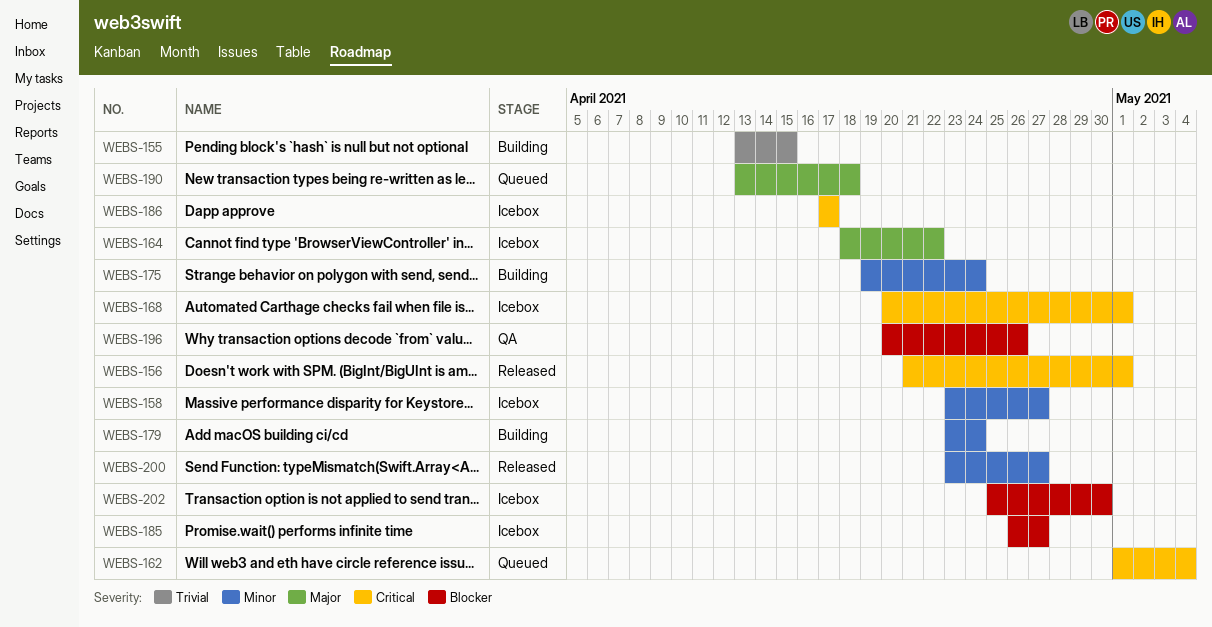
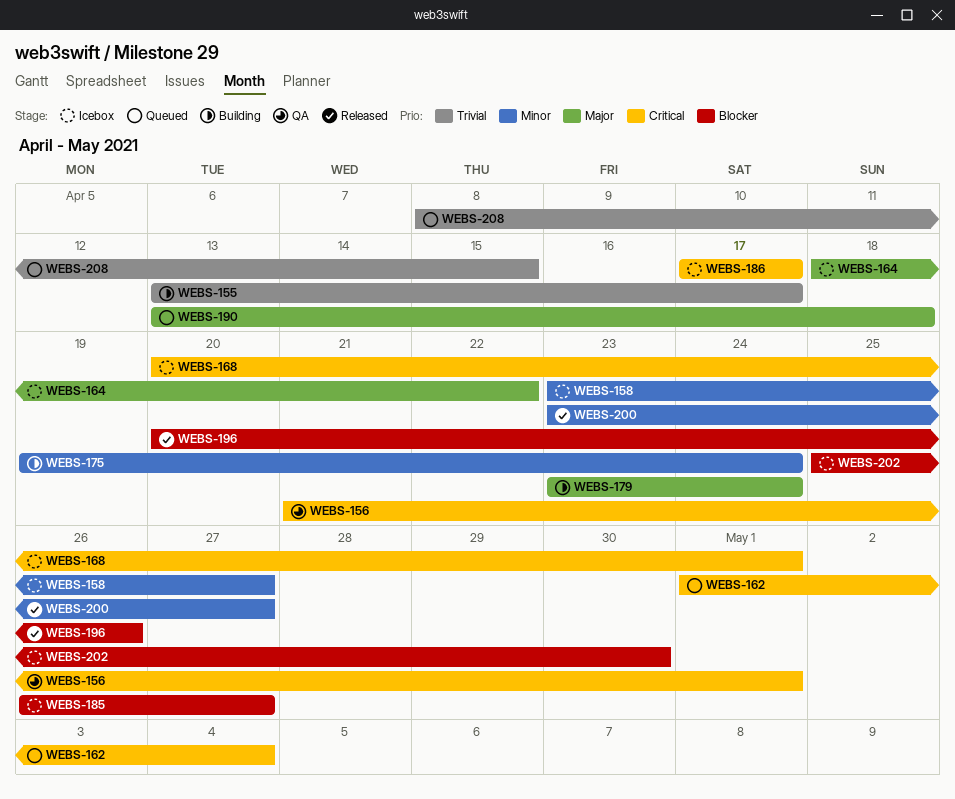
WEBS-155, due: Apr 15 -> Apr 17
WEBS-156, status: Released -> QA
WEBS-179, priority: Minor -> Major
WEBS-196, status: QA -> Released
WEBS-208: none -> present

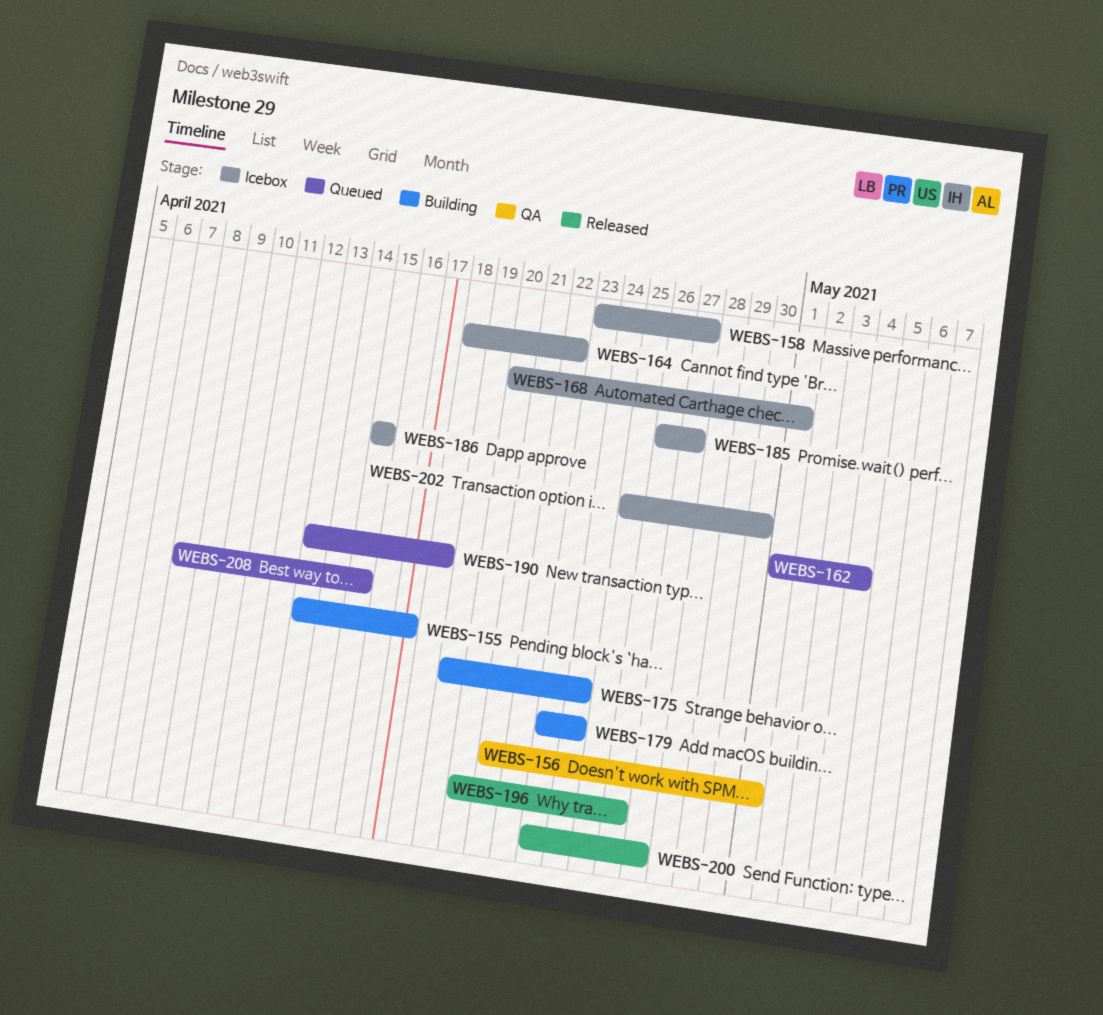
WEBS-186, start: Apr 17 -> Apr 15
WEBS-186, due: Apr 17 -> Apr 15

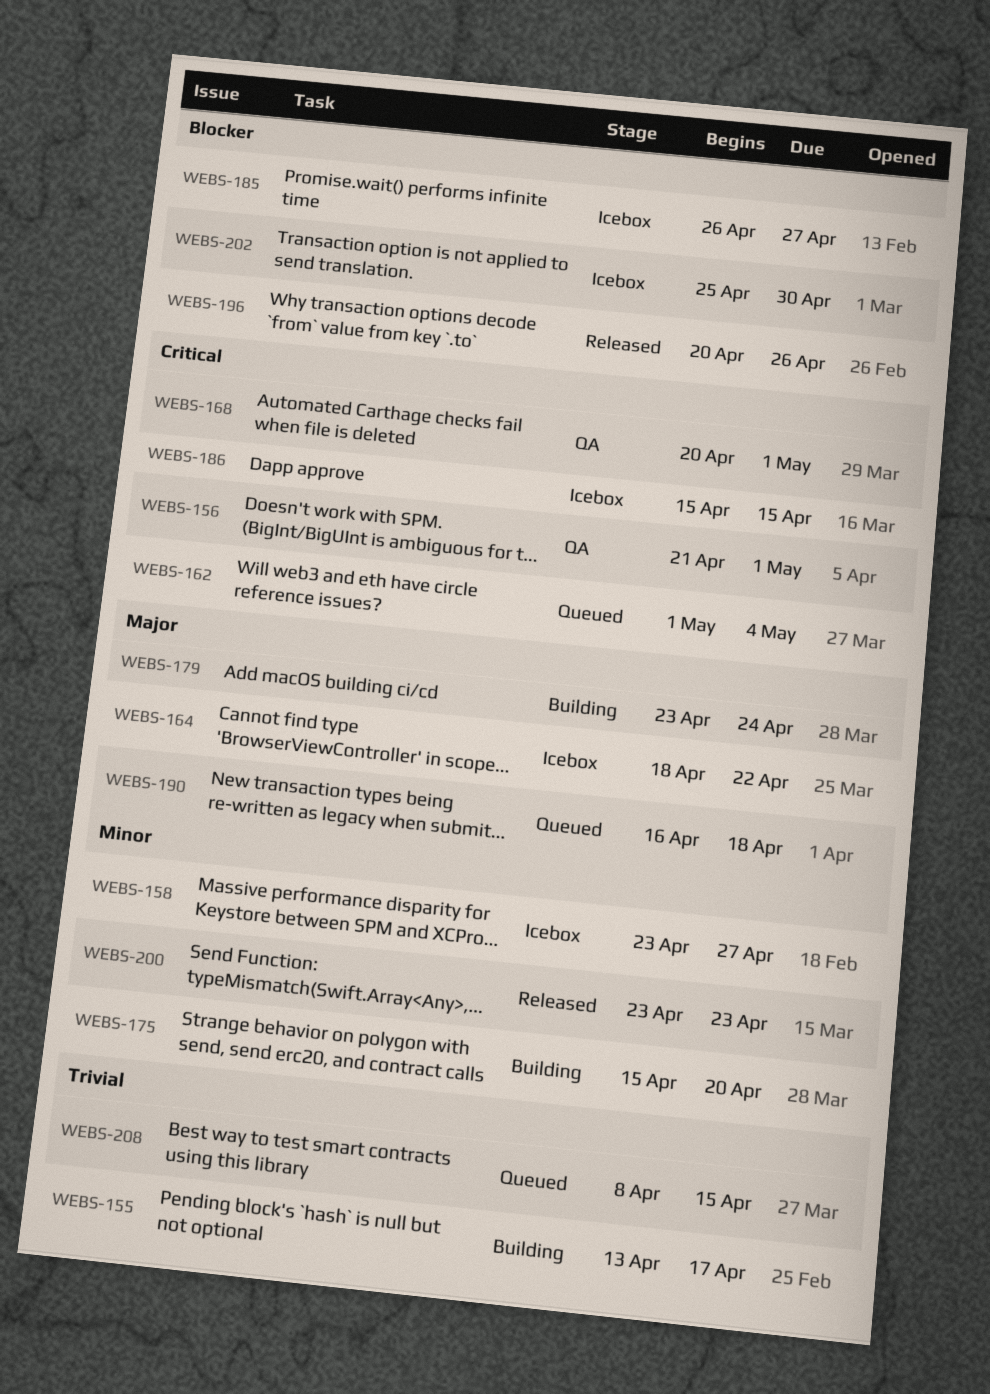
WEBS-168, status: Icebox -> QA
WEBS-175, start: Apr 19 -> Apr 15
WEBS-175, due: Apr 24 -> Apr 20
WEBS-190, start: Apr 13 -> Apr 16
WEBS-200, due: Apr 27 -> Apr 23

